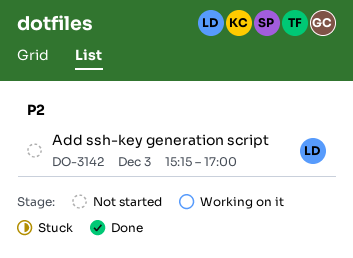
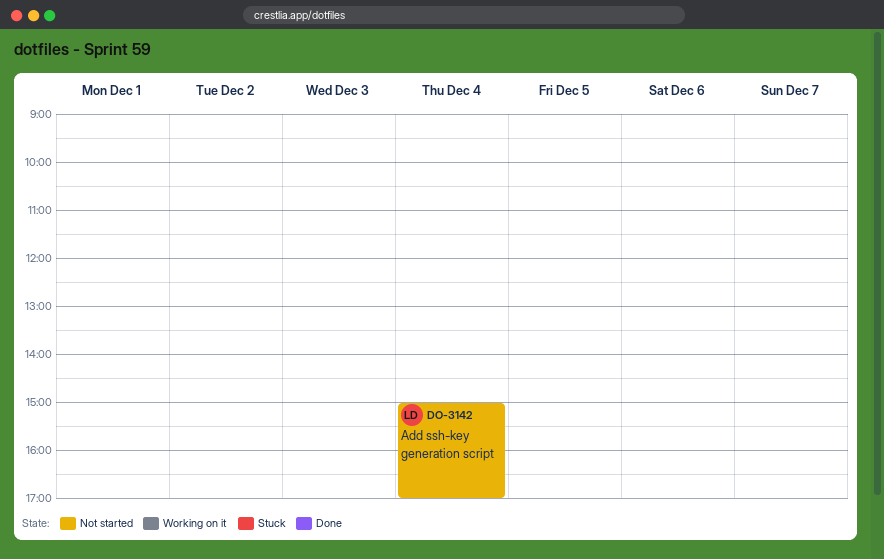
DO-3142, day: Dec 3 -> Dec 4
DO-3142, begins: 15:15 -> 15:00

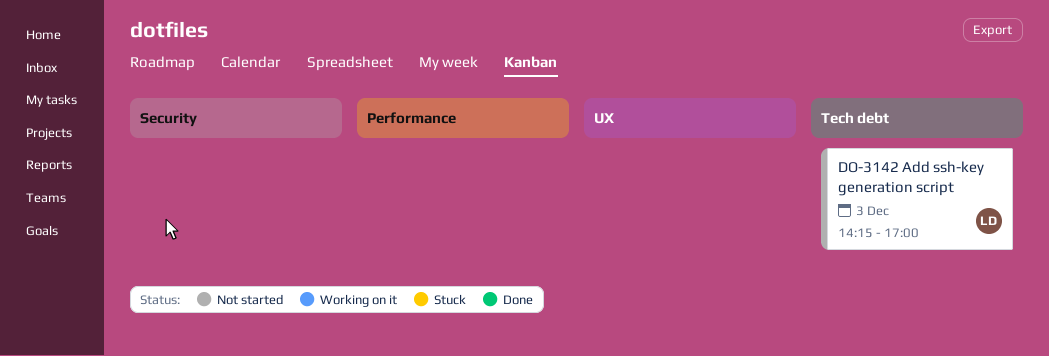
DO-3142, day: Dec 4 -> Dec 3
DO-3142, begins: 15:00 -> 14:15

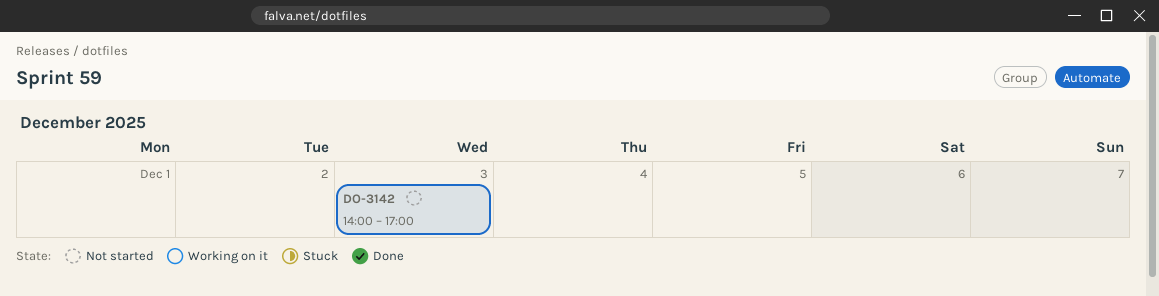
DO-3142, begins: 14:15 -> 14:00

